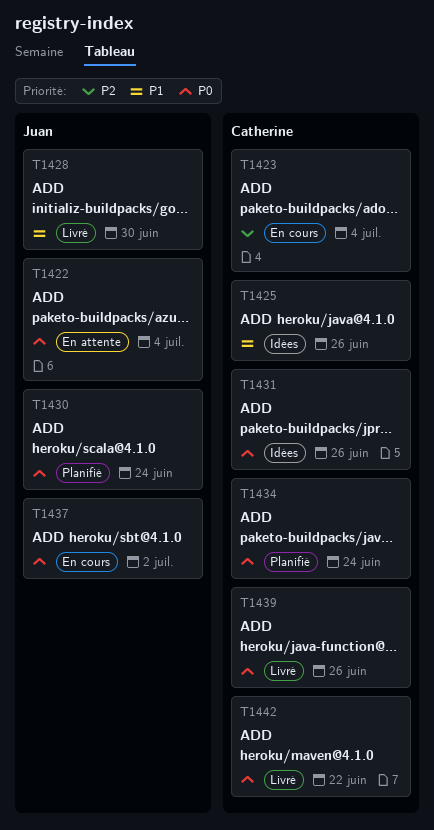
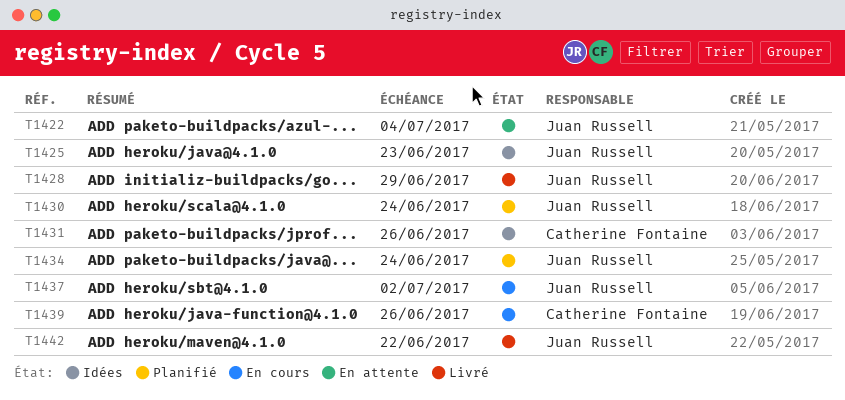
T1423: present -> none
T1425, owner: Catherine Fontaine -> Juan Russell
T1425, due: Jun 26 -> Jun 23
T1428, due: Jun 30 -> Jun 29
T1434, owner: Catherine Fontaine -> Juan Russell
T1439, status: Livré -> En cours
T1442, owner: Catherine Fontaine -> Juan Russell

